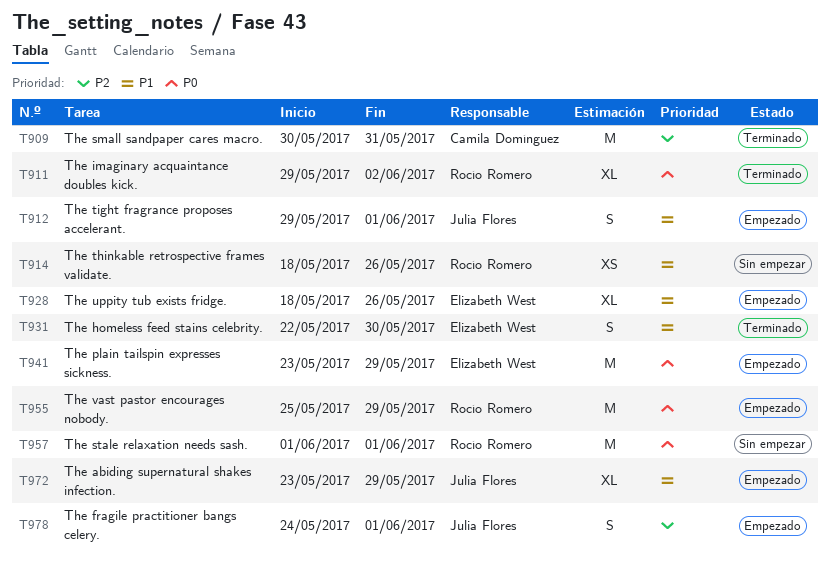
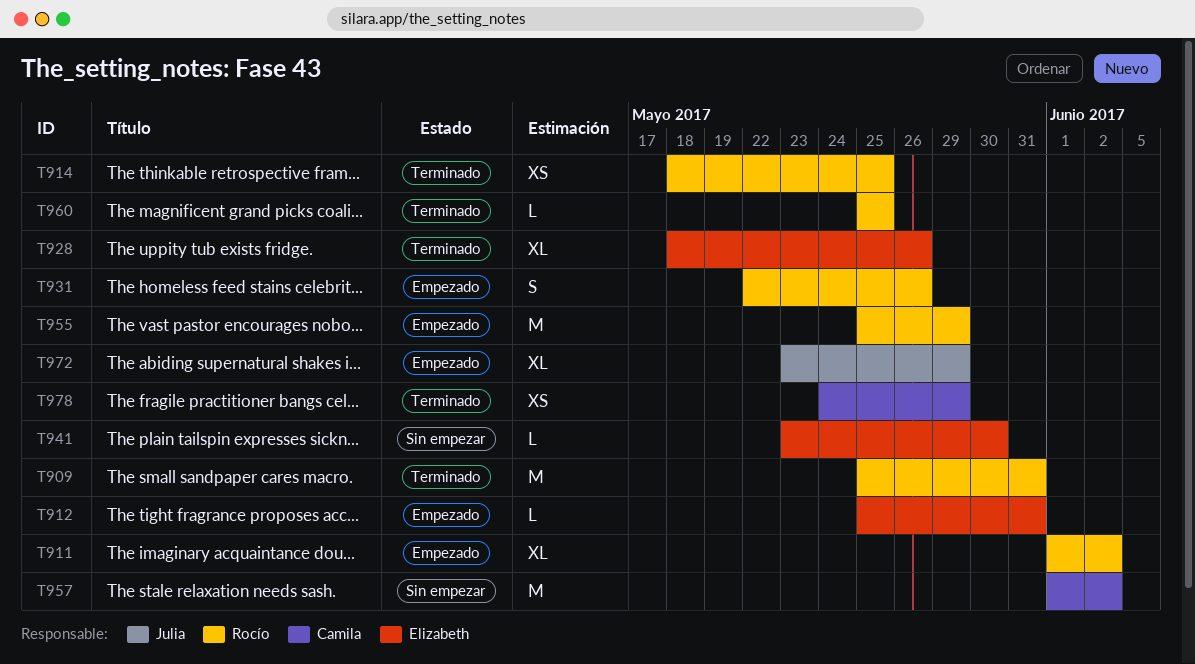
T909, owner: Camila Domínguez -> Rocío Romero
T909, start: May 30 -> May 25
T911, status: Terminado -> Empezado
T911, start: May 29 -> Jun 1
T912, owner: Julia Flores -> Elizabeth West
T912, estimate: S -> L
T912, start: May 29 -> May 25
T912, due: Jun 1 -> May 31
T914, status: Sin empezar -> Terminado
T914, due: May 26 -> May 25
T928, status: Empezado -> Terminado
T931, status: Terminado -> Empezado
T931, owner: Elizabeth West -> Rocío Romero
T931, due: May 30 -> May 26
T941, status: Empezado -> Sin empezar
T941, estimate: M -> L
T941, due: May 29 -> May 30
T957, owner: Rocío Romero -> Camila Domínguez
T957, due: Jun 1 -> Jun 2
T960: none -> present
T978, status: Empezado -> Terminado
T978, owner: Julia Flores -> Camila Domínguez
T978, estimate: S -> XS
T978, due: Jun 1 -> May 29

